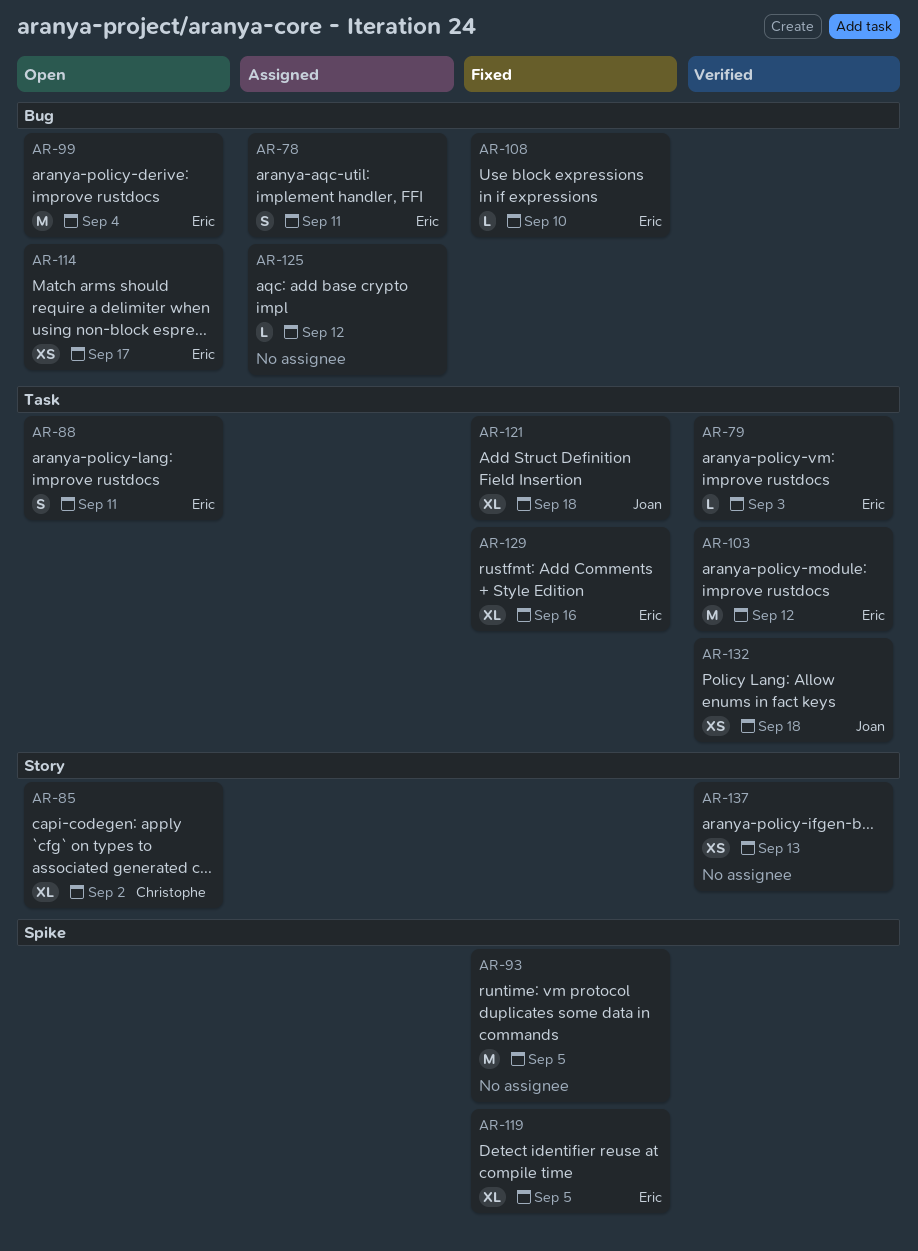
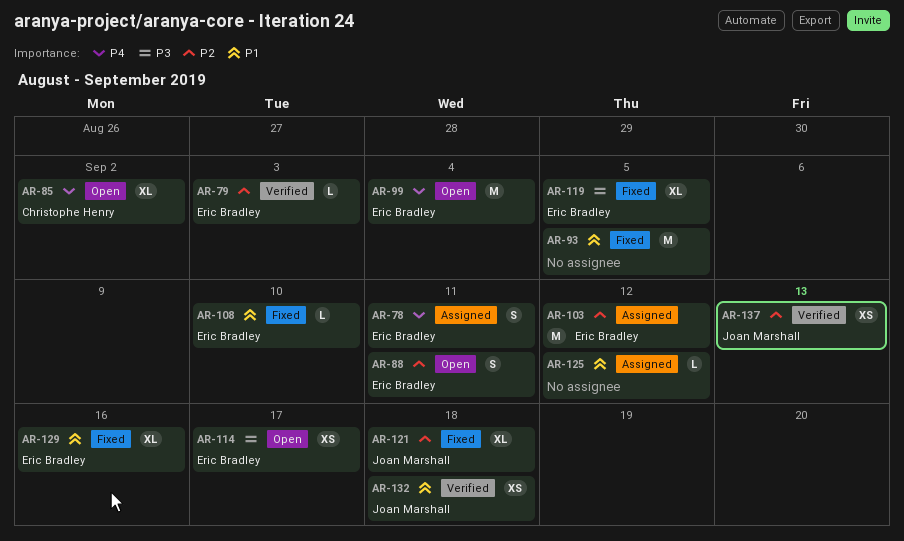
AR-103, status: Verified -> Assigned
AR-137, owner: none -> Joan Marshall

